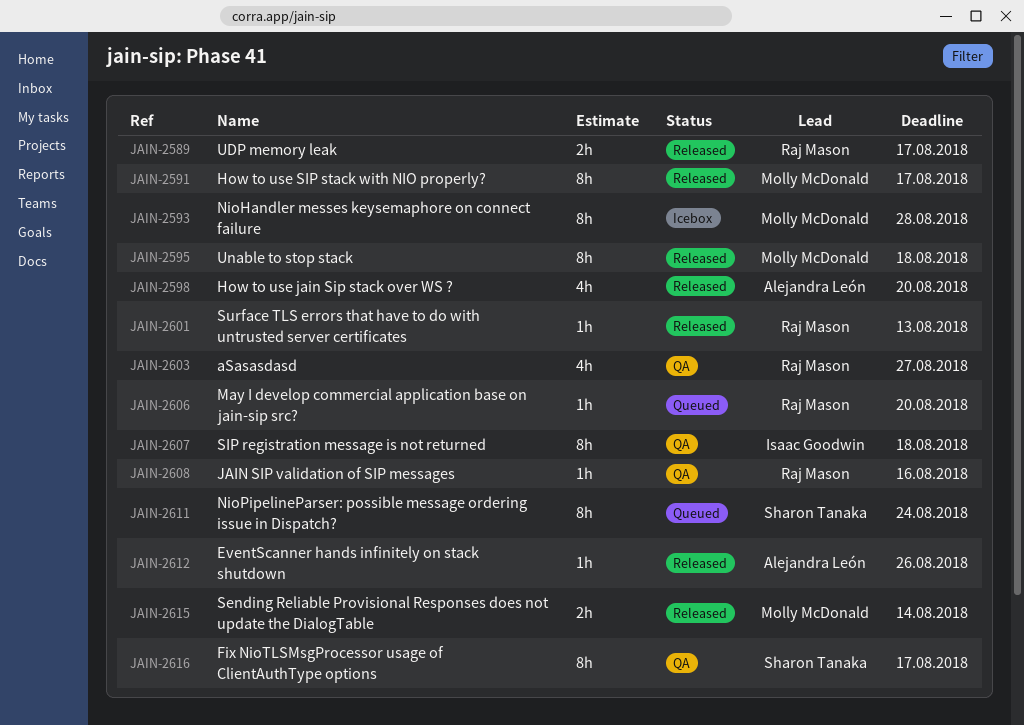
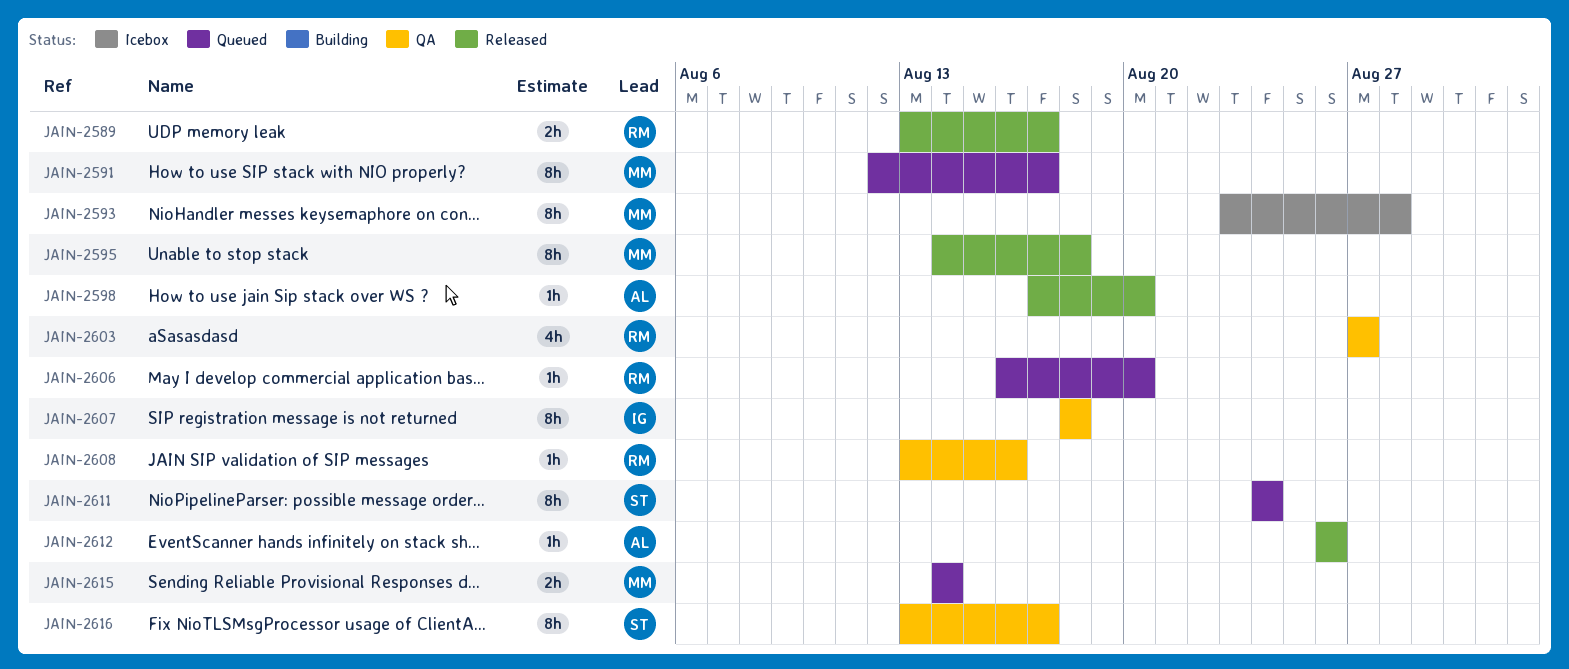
JAIN-2591, status: Released -> Queued
JAIN-2598, estimate: 4h -> 1h
JAIN-2601: present -> none
JAIN-2615, status: Released -> Queued

